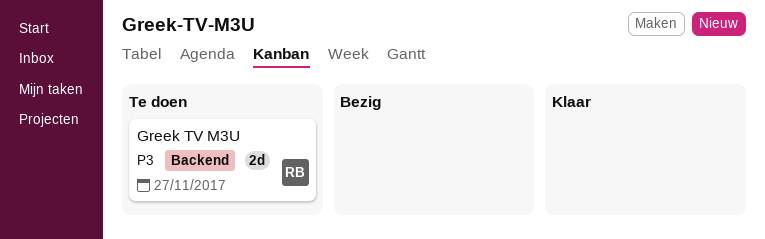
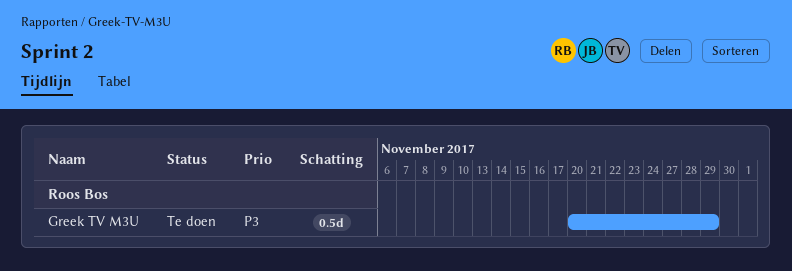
Greek TV M3U, estimate: 2d -> 0.5d
Greek TV M3U, due: Nov 27 -> Nov 29

